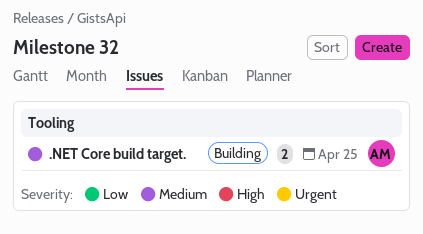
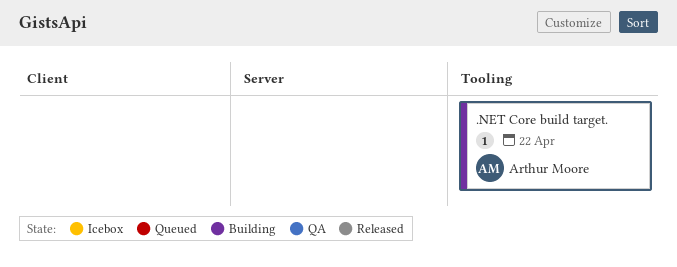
.NET Core build target., estimate: 2 -> 1
.NET Core build target., due: Apr 25 -> Apr 22

